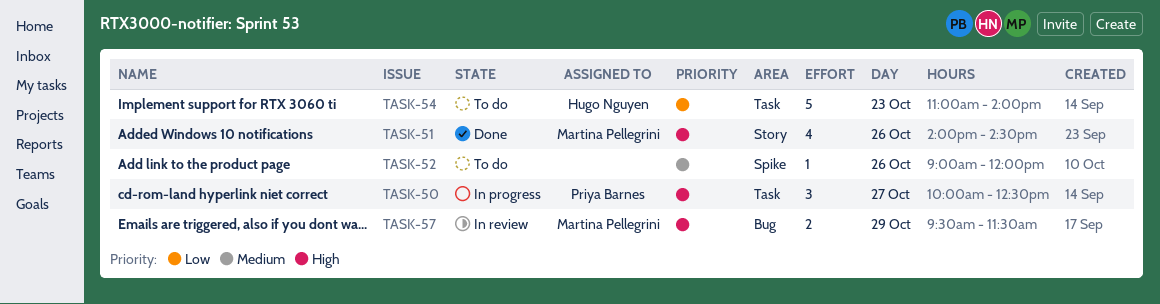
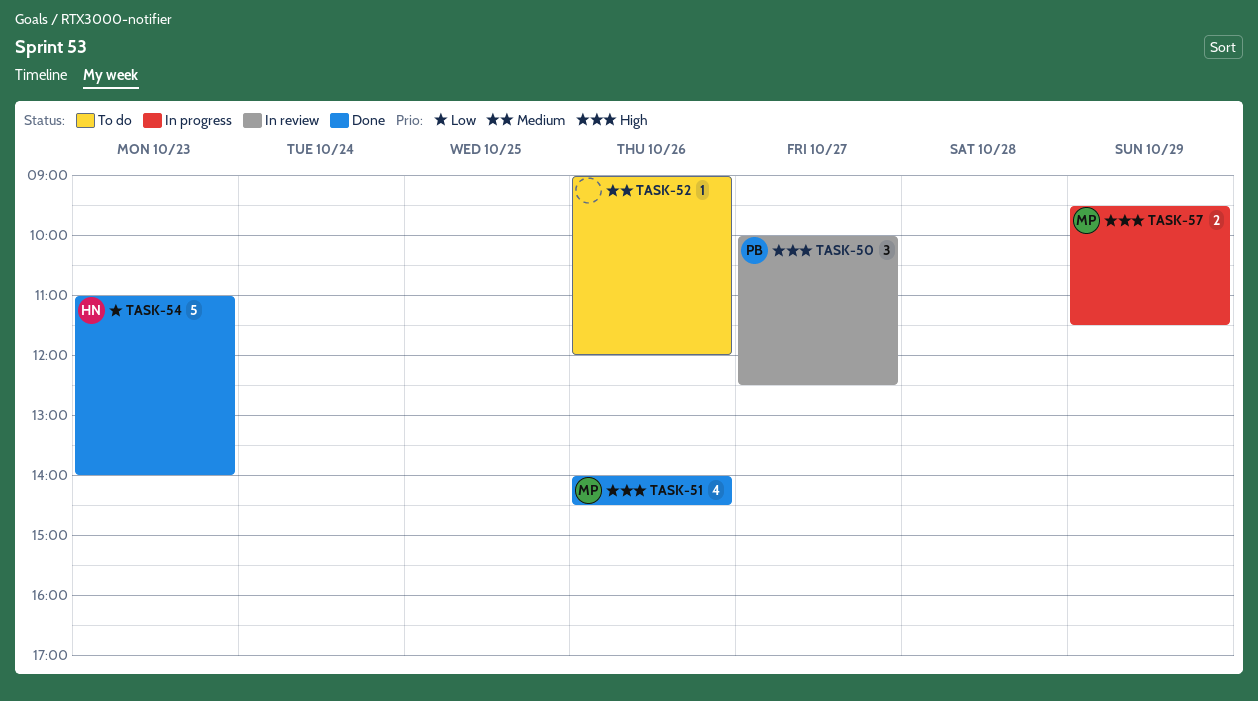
TASK-50, status: In progress -> In review
TASK-54, status: To do -> Done
TASK-57, status: In review -> In progress

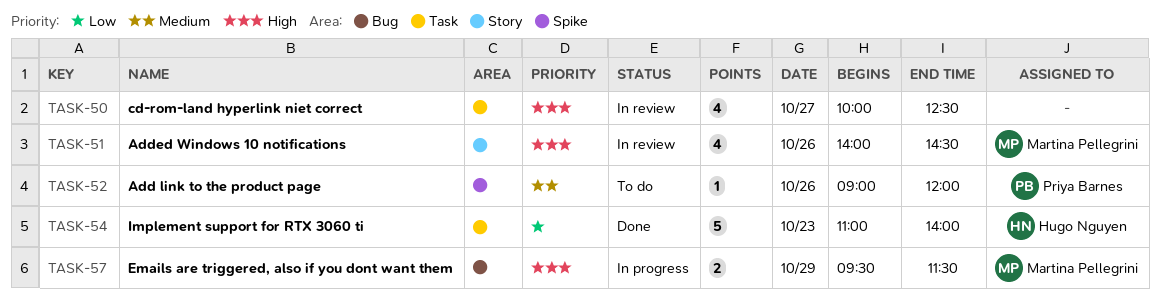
TASK-50, owner: Priya Barnes -> none
TASK-50, estimate: 3 -> 4
TASK-51, status: Done -> In review
TASK-52, owner: none -> Priya Barnes

